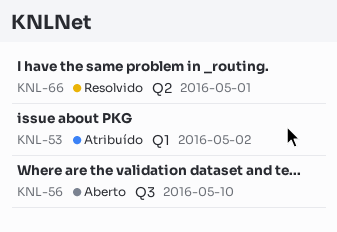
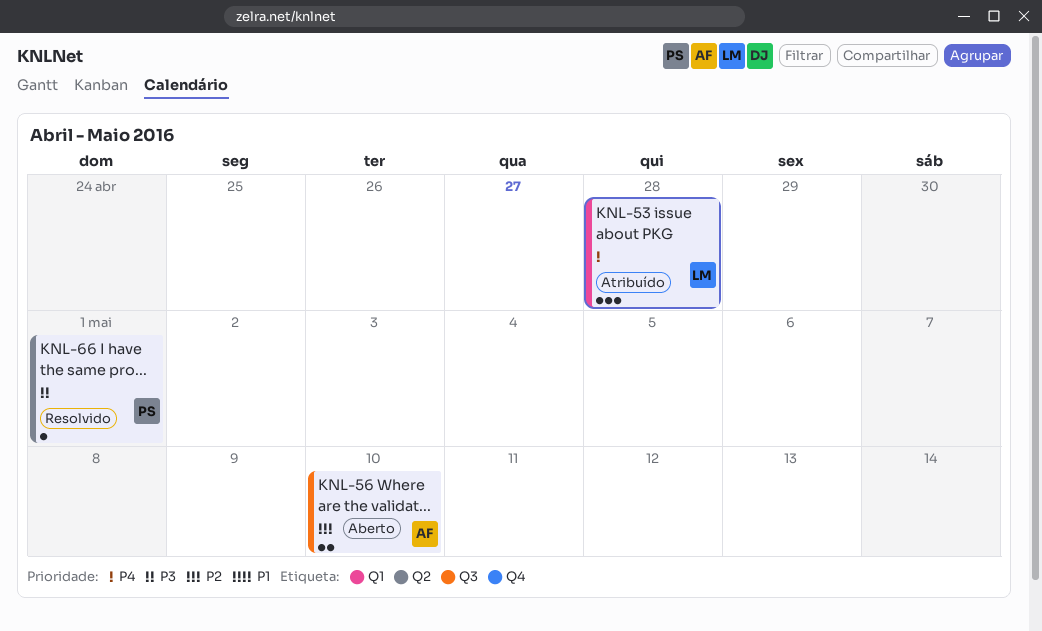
KNL-53, due: May 2 -> Apr 28

